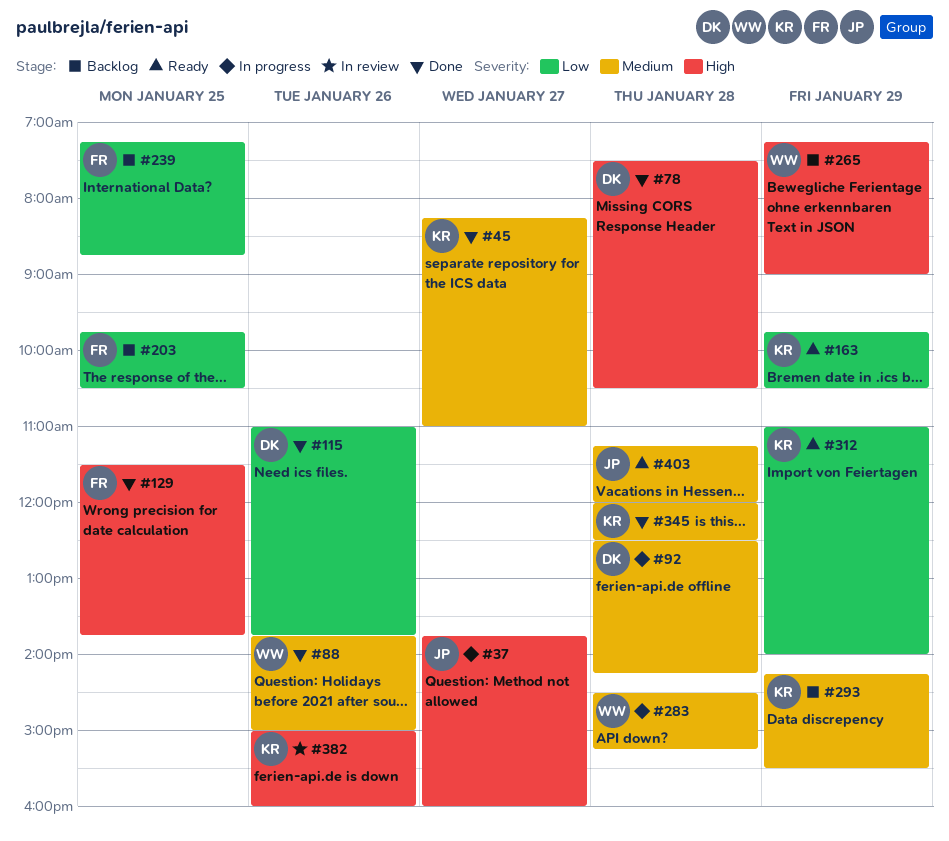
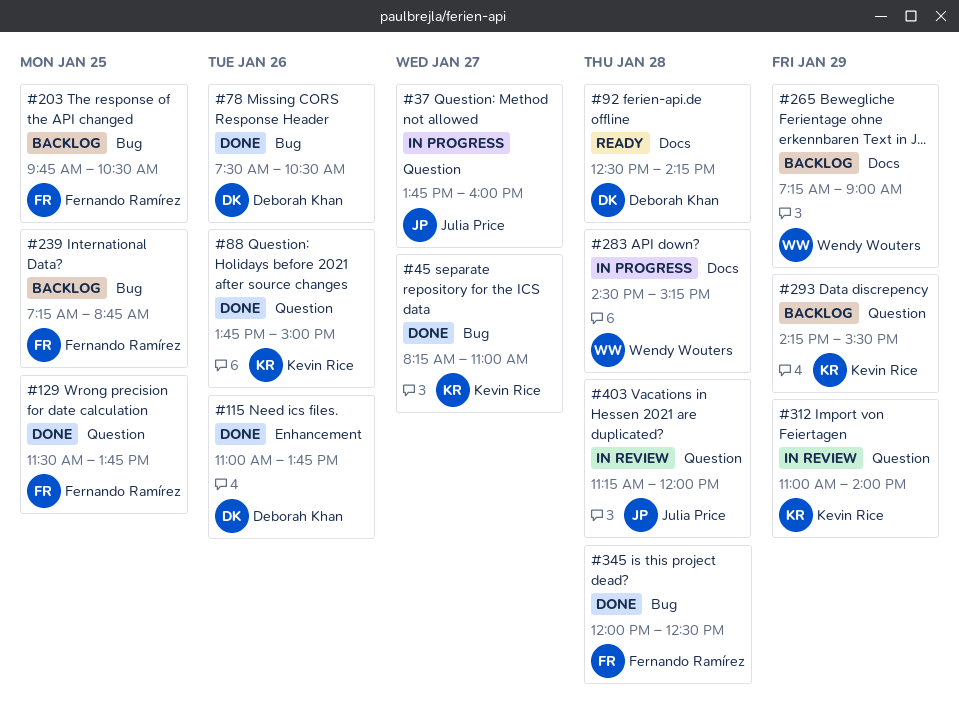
#78, day: Jan 28 -> Jan 26
#88, owner: Wendy Wouters -> Kevin Rice
#92, status: In progress -> Ready
#163: present -> none
#312, status: Ready -> In review
#345, owner: Kevin Rice -> Fernando Ramírez
#382: present -> none
#403, status: Ready -> In review

